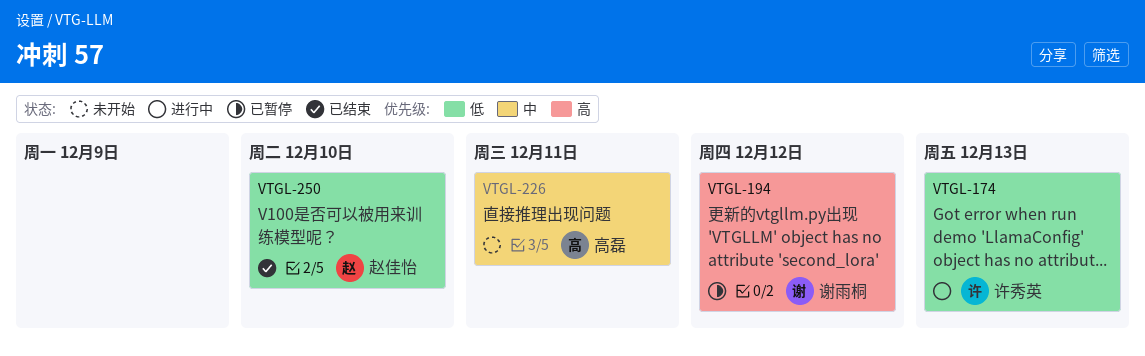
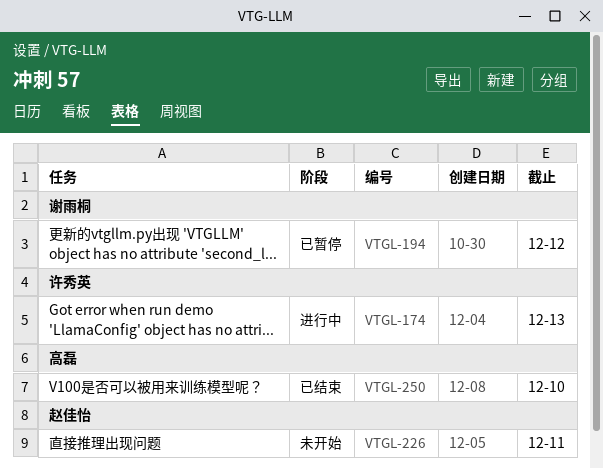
VTGL-226, owner: 高磊 -> 赵佳怡
VTGL-250, owner: 赵佳怡 -> 高磊

